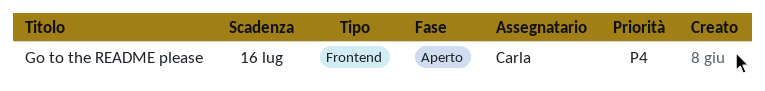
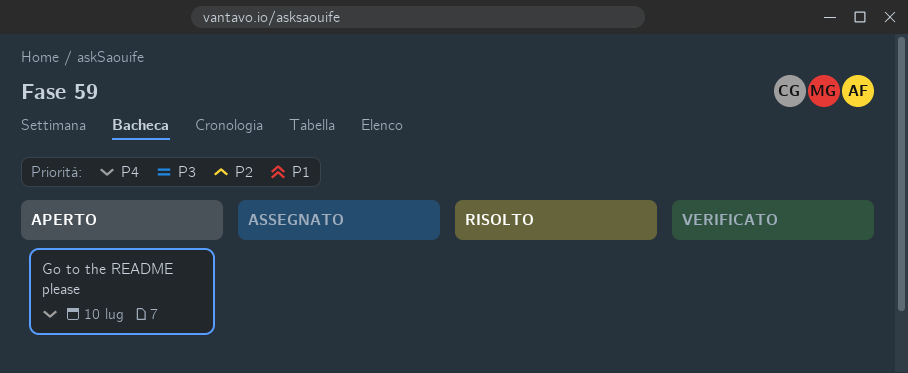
Go to the README please, due: Jul 16 -> Jul 10

